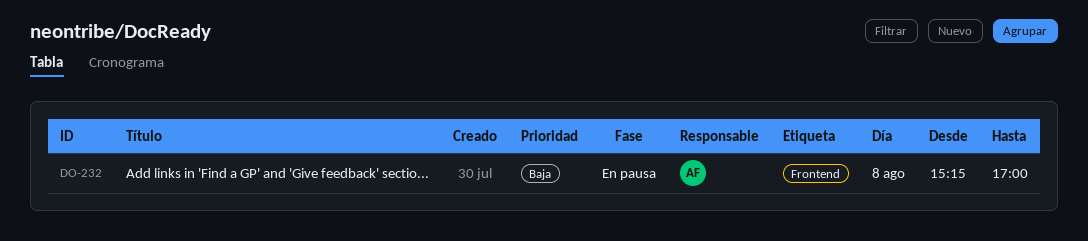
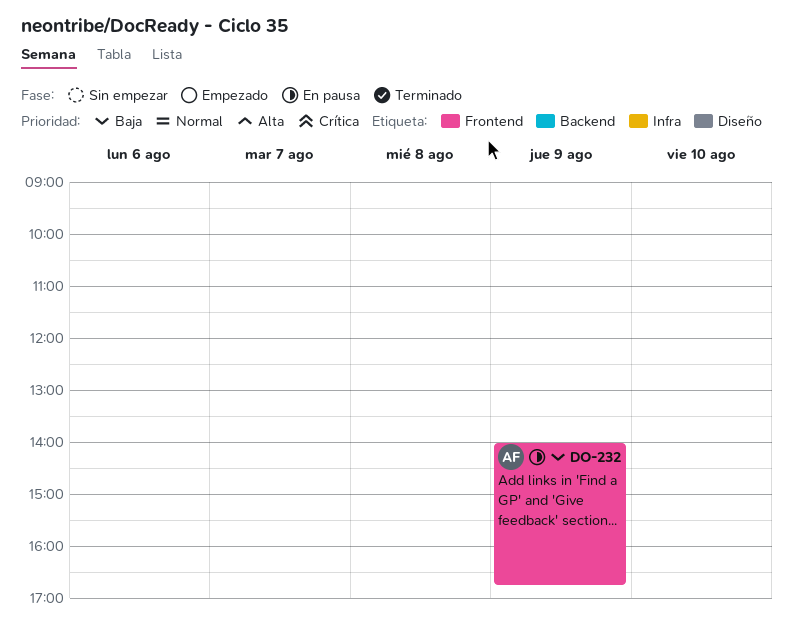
DO-232, day: Aug 8 -> Aug 9
DO-232, begins: 15:15 -> 14:00
DO-232, ends: 17:00 -> 16:45

